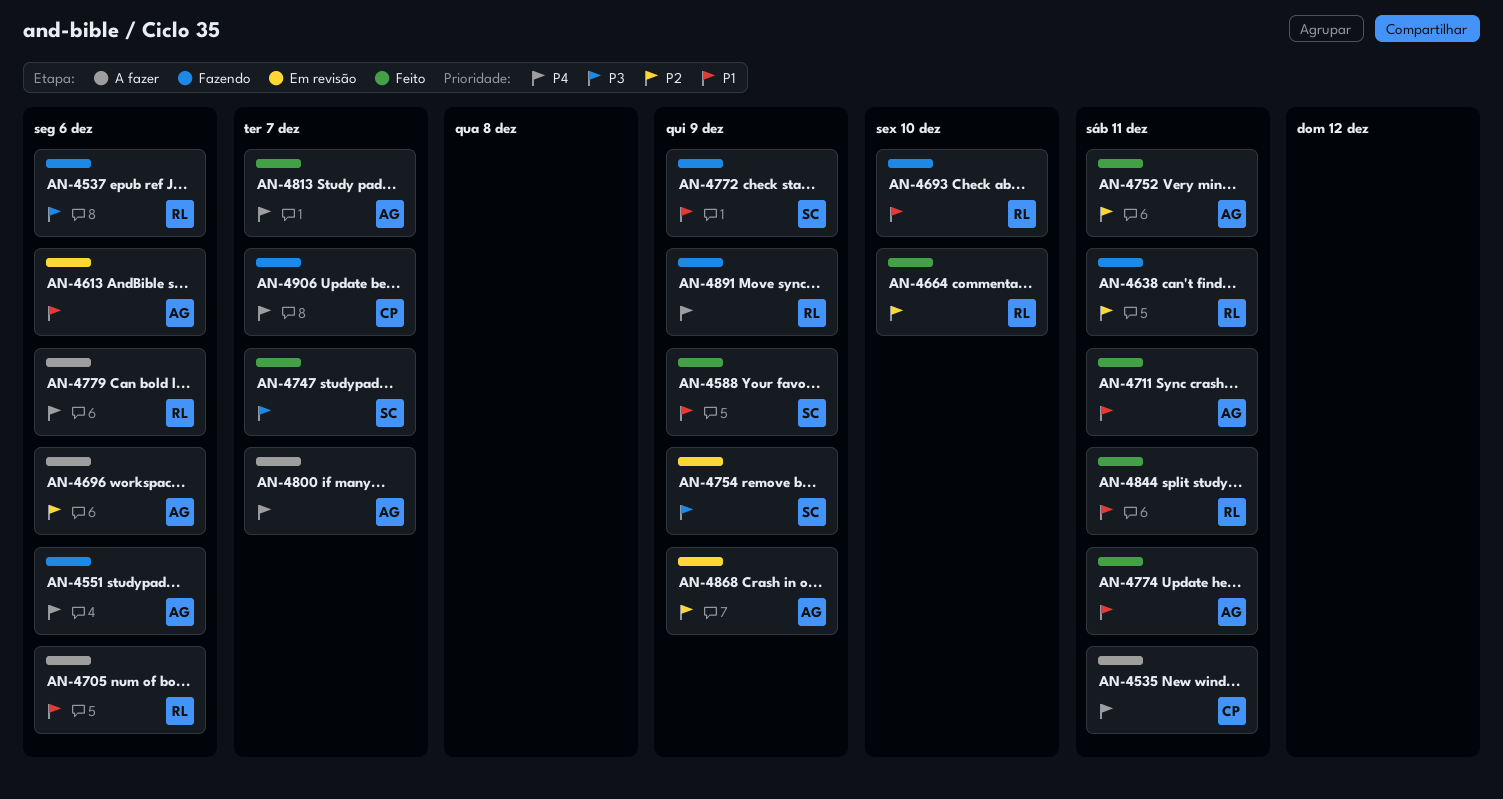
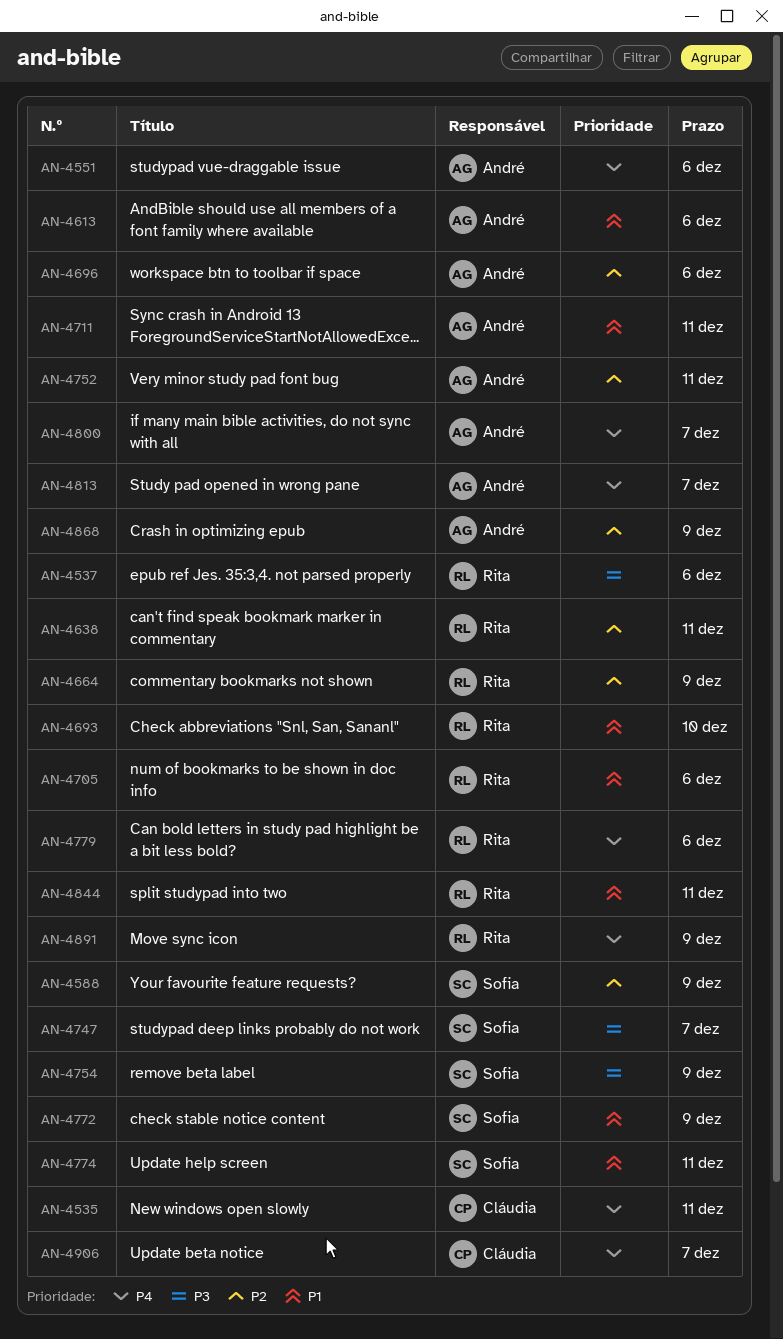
AN-4588, priority: P1 -> P2
AN-4664, due: Dec 10 -> Dec 9
AN-4774, owner: André -> Sofia

